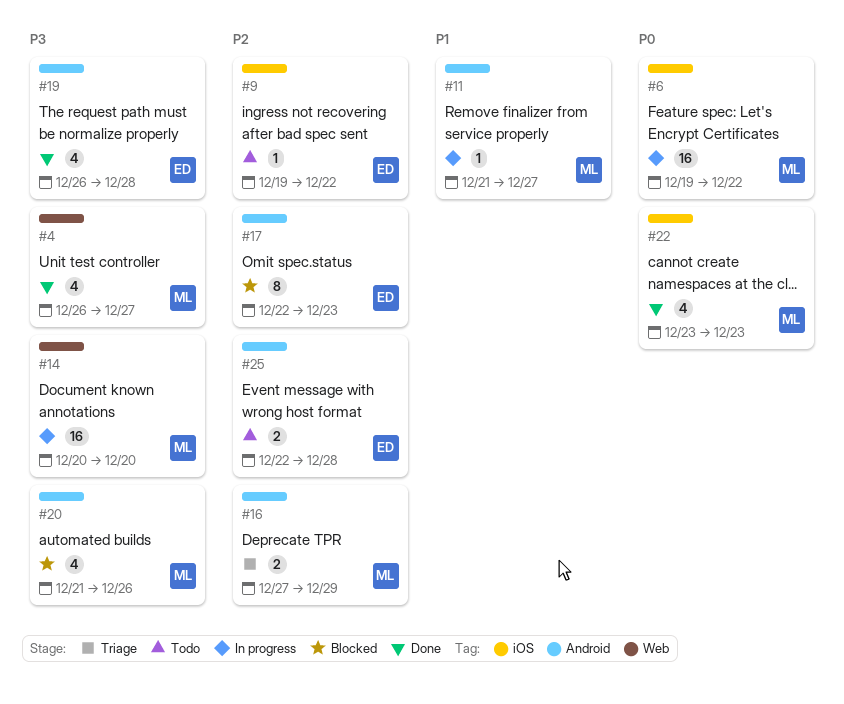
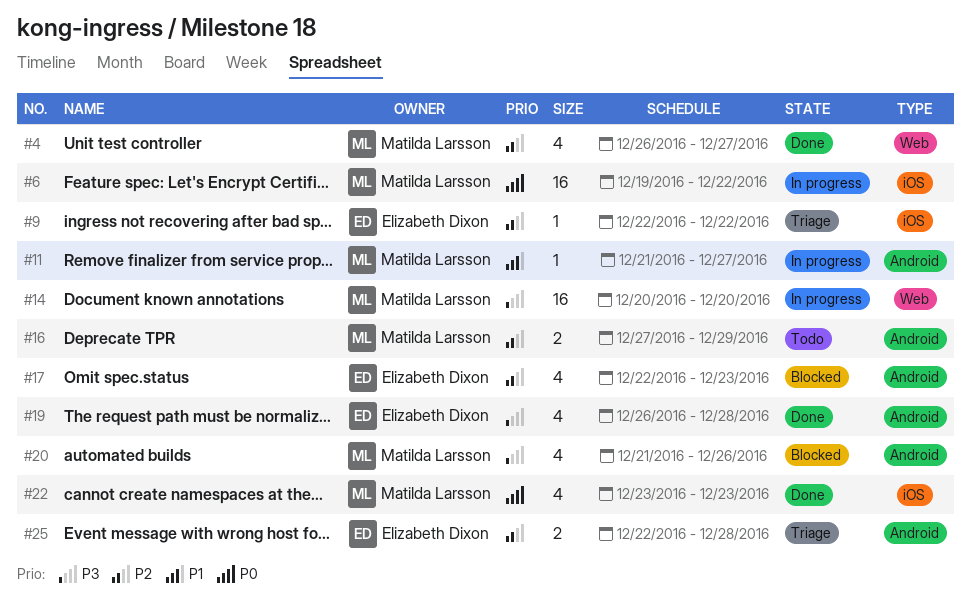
#4, priority: P3 -> P2
#9, status: Todo -> Triage
#9, start: Dec 19 -> Dec 22
#16, status: Triage -> Todo
#17, estimate: 8 -> 4
#25, status: Todo -> Triage

